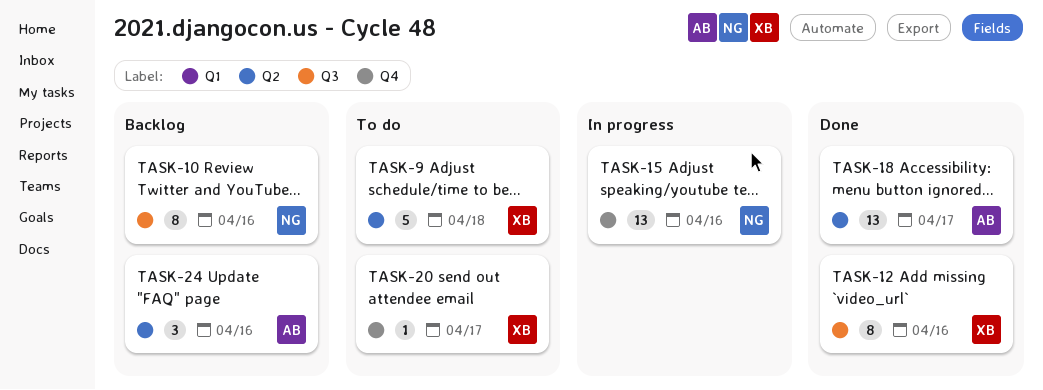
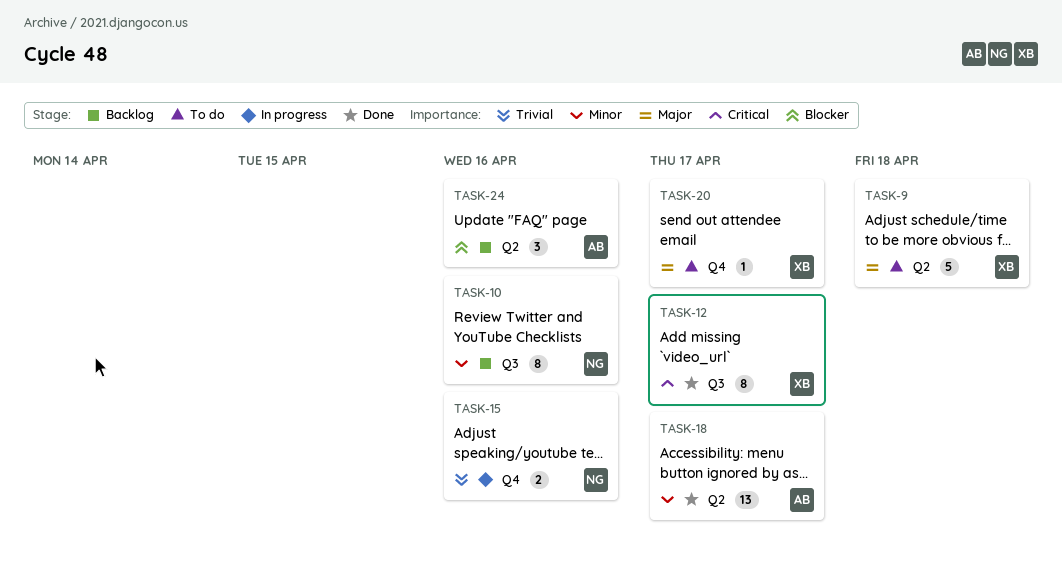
TASK-12, due: Apr 16 -> Apr 17
TASK-15, estimate: 13 -> 2

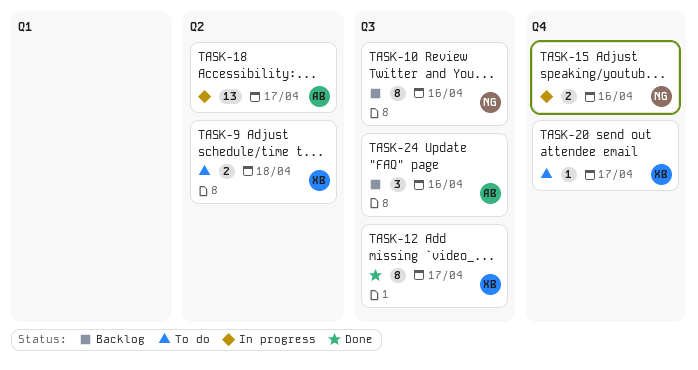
TASK-9, estimate: 5 -> 2
TASK-18, status: Done -> In progress
TASK-24, label: Q2 -> Q3

